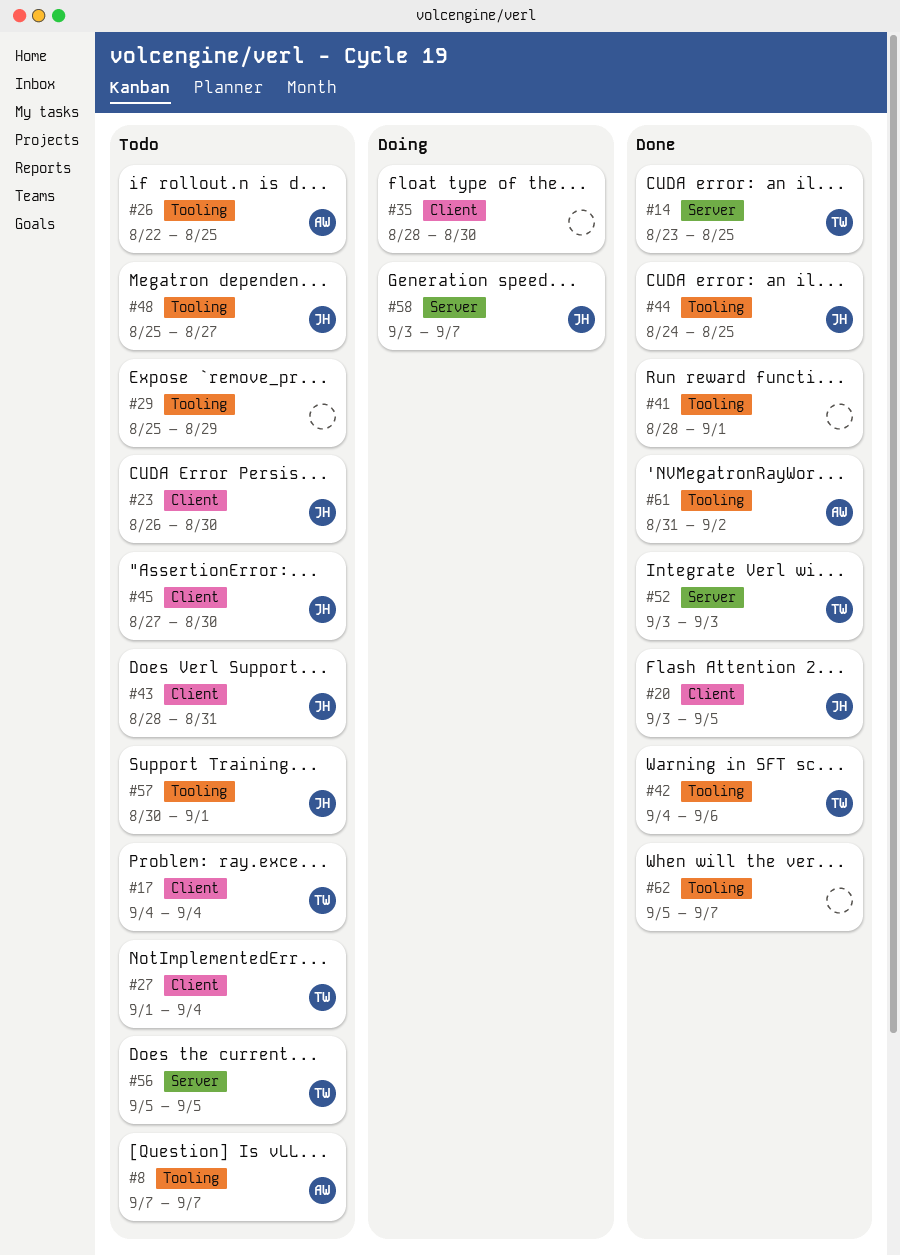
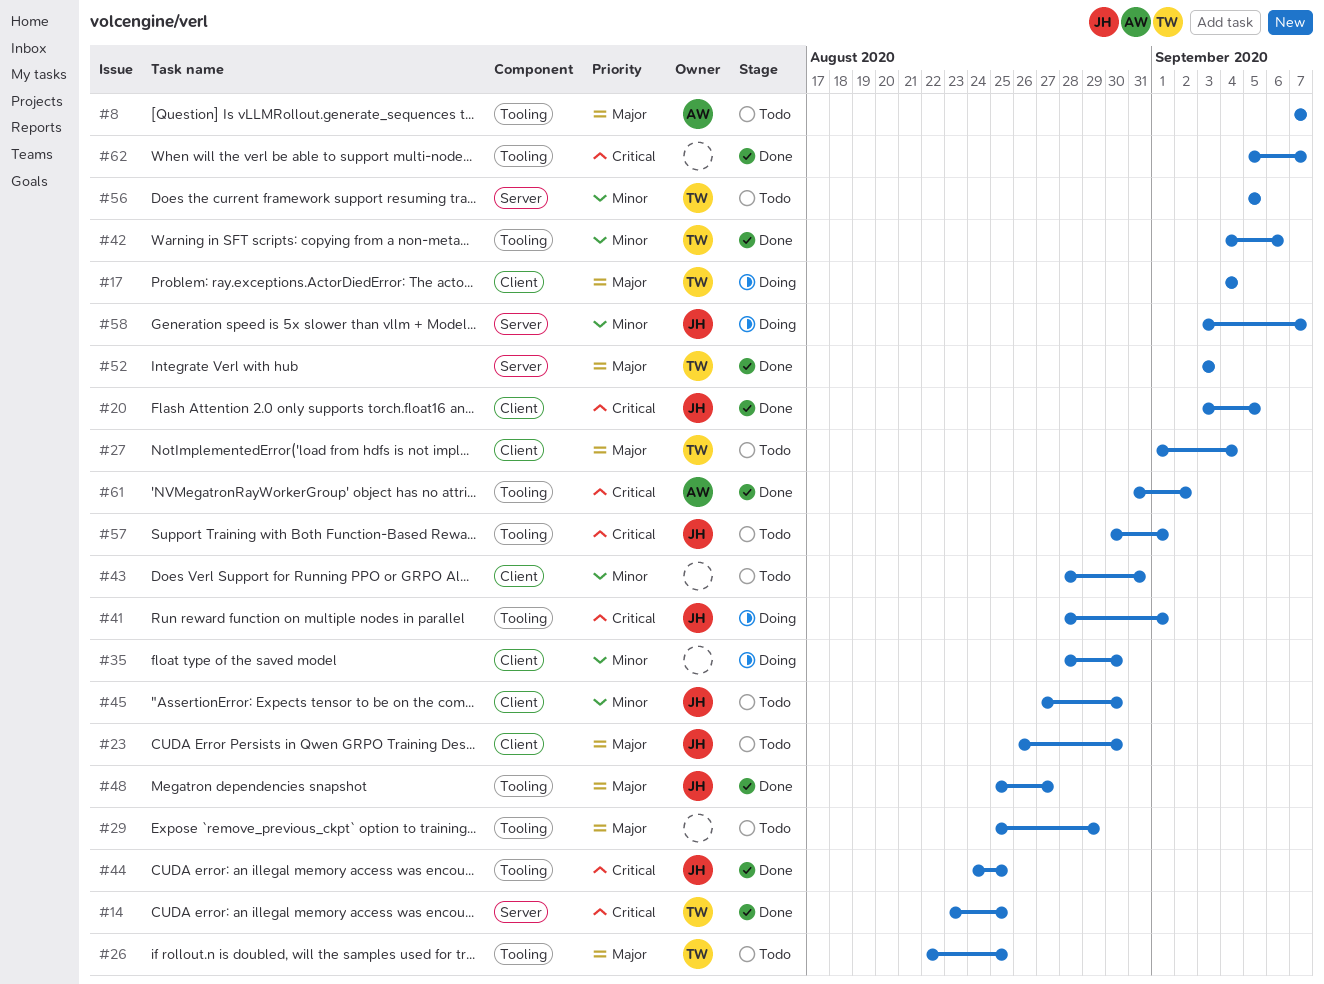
#17, status: Todo -> Doing
#26, owner: AW -> TW
#41, status: Done -> Doing
#41, owner: none -> JH
#43, owner: JH -> none
#48, status: Todo -> Done

